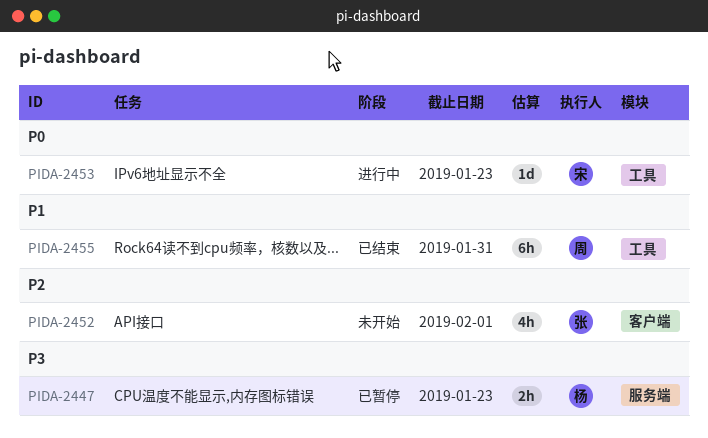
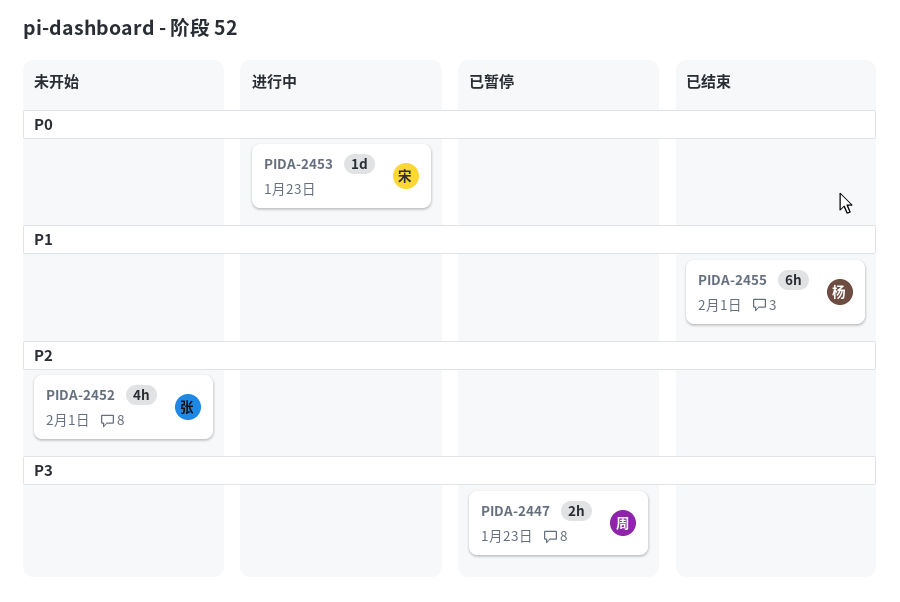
PIDA-2447, owner: 杨 -> 周
PIDA-2455, owner: 周 -> 杨
PIDA-2455, due: Jan 31 -> Feb 1

